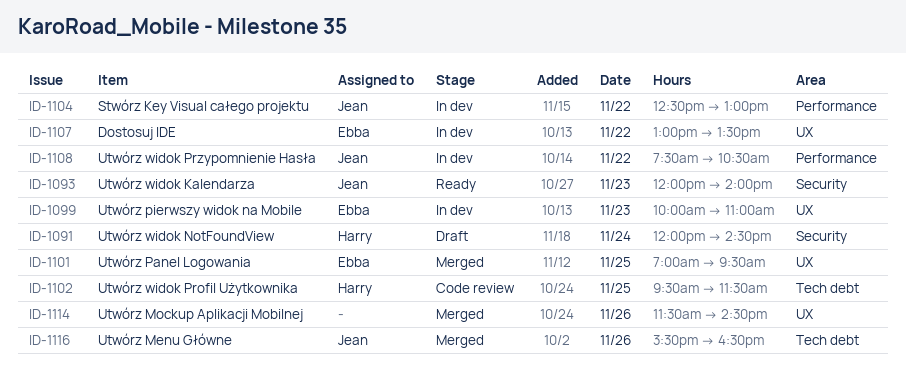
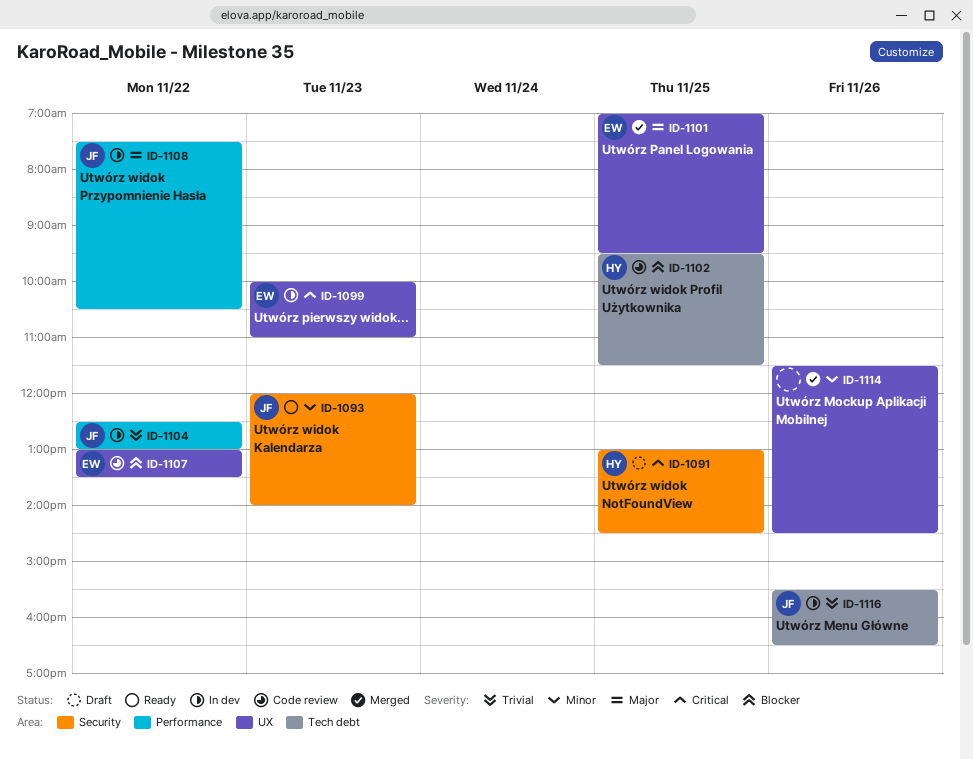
ID-1091, day: Nov 24 -> Nov 25
ID-1091, begins: 12:00 -> 13:00
ID-1107, status: In dev -> Code review
ID-1116, status: Merged -> In dev

